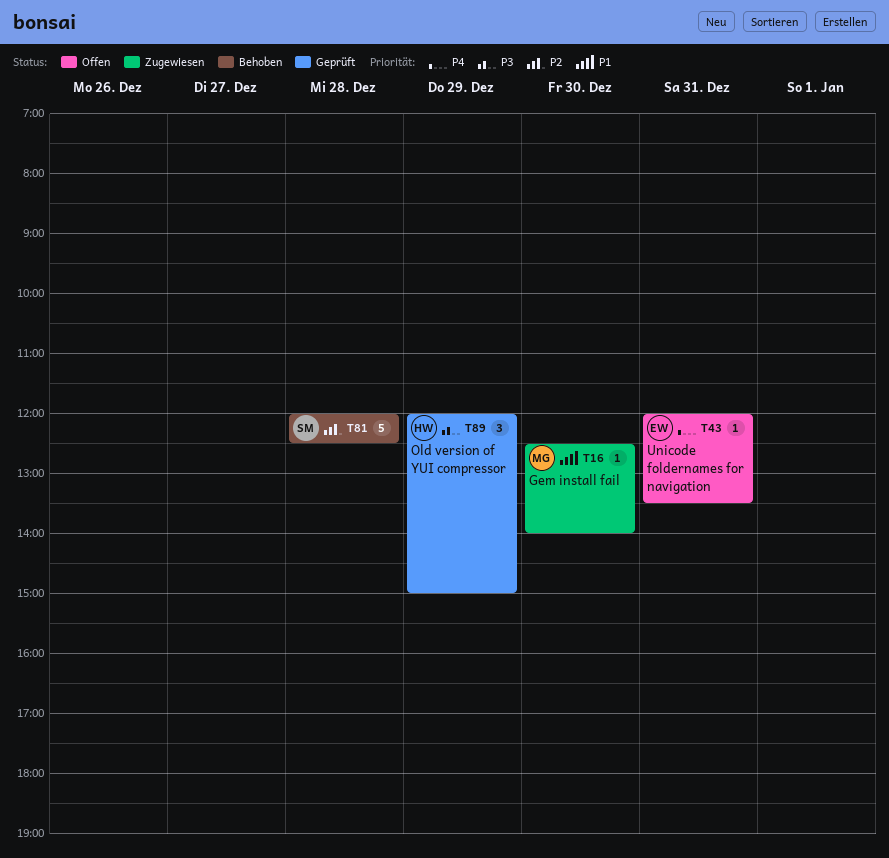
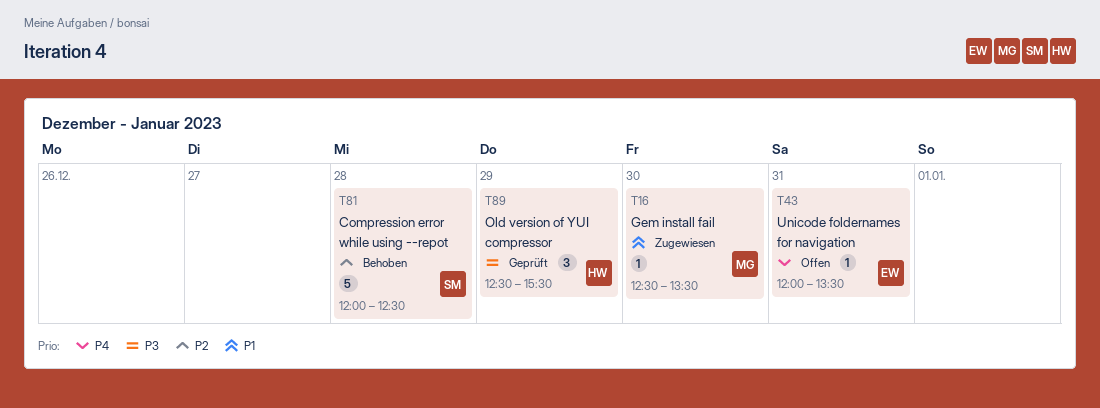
T16, ends: 14:00 -> 13:30
T89, begins: 12:00 -> 12:30
T89, ends: 15:00 -> 15:30

